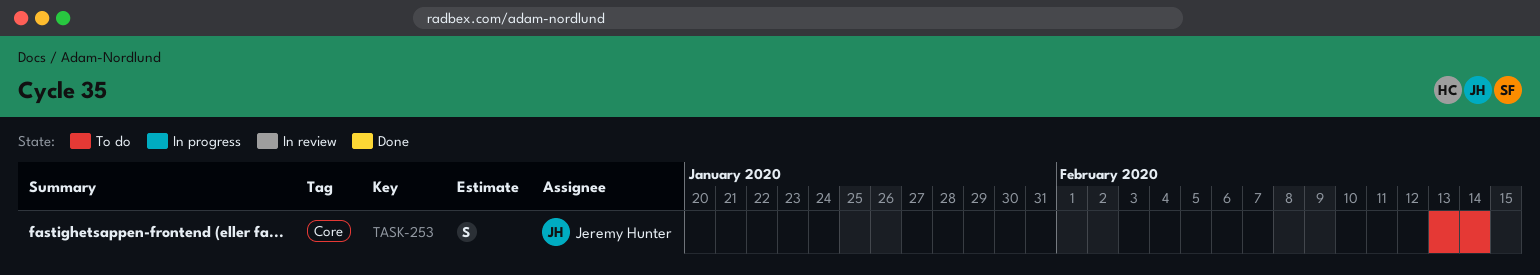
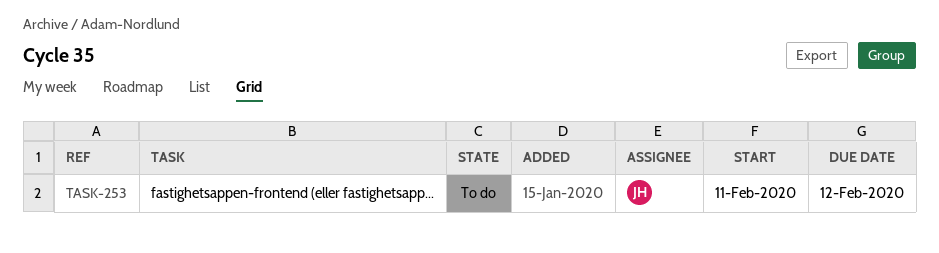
TASK-253, start: Feb 13 -> Feb 11
TASK-253, due: Feb 14 -> Feb 12

